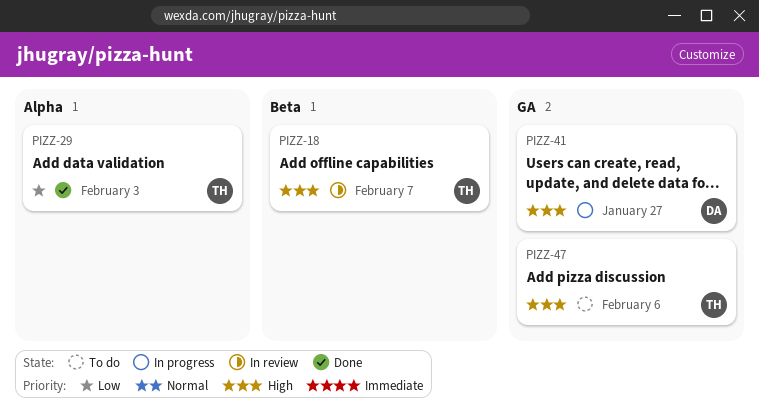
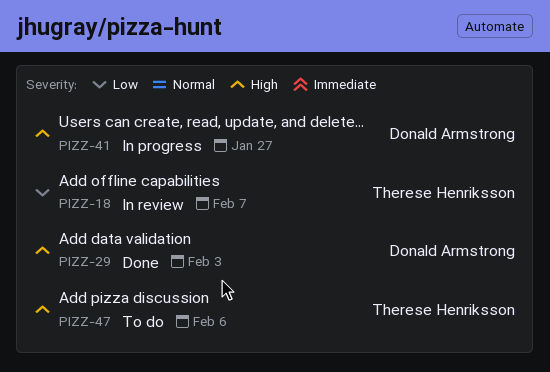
PIZZ-18, priority: High -> Low
PIZZ-29, owner: Therese Henriksson -> Donald Armstrong
PIZZ-29, priority: Low -> High

